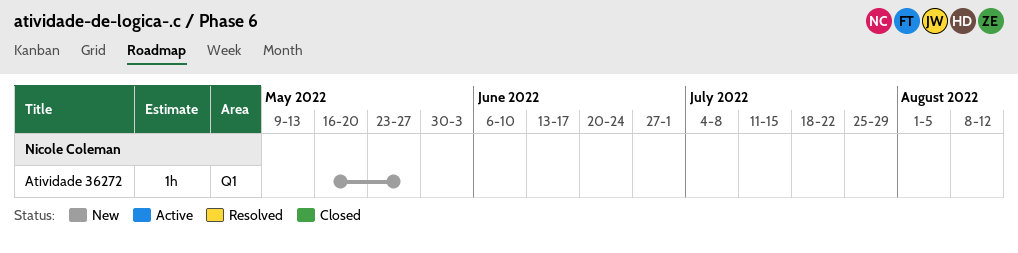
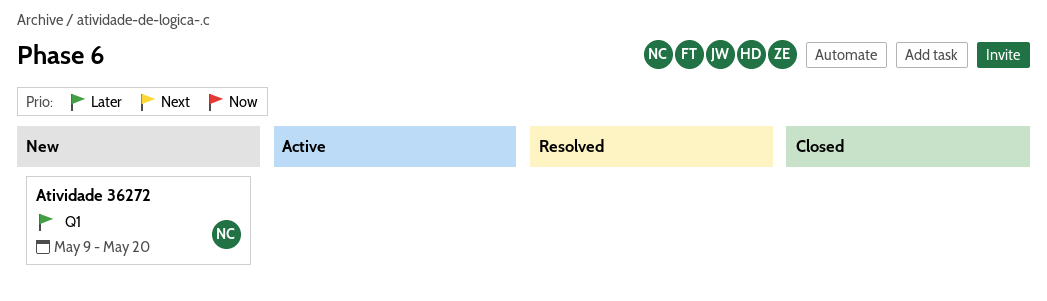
Atividade 36272, start: May 16 -> May 9
Atividade 36272, due: May 27 -> May 20

